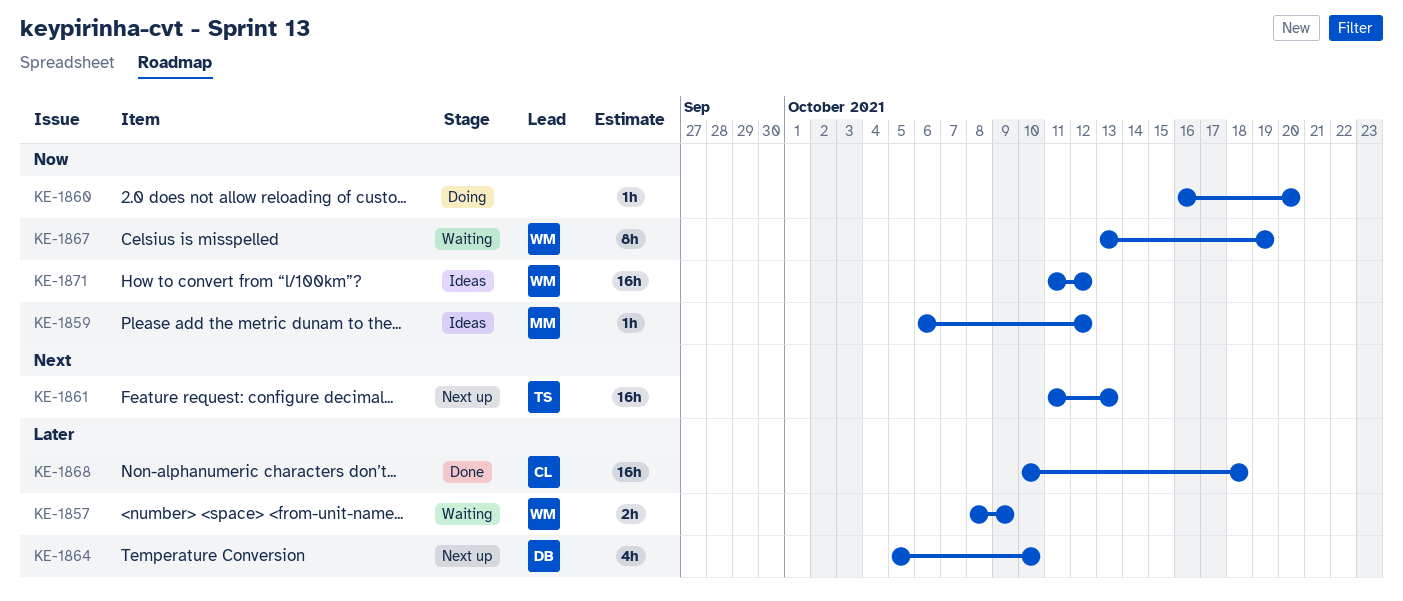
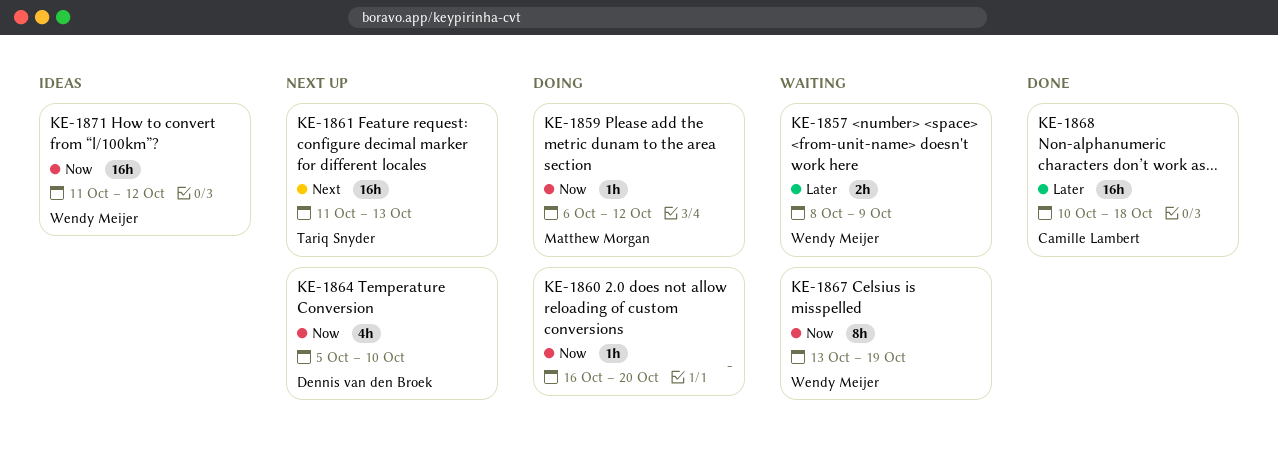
KE-1859, status: Ideas -> Doing
KE-1864, priority: Later -> Now

